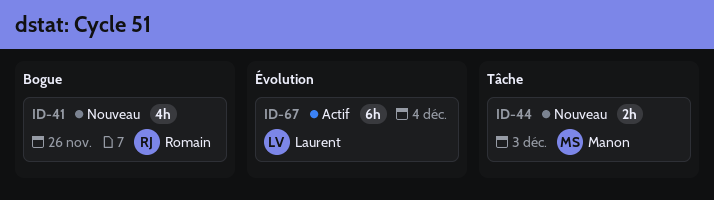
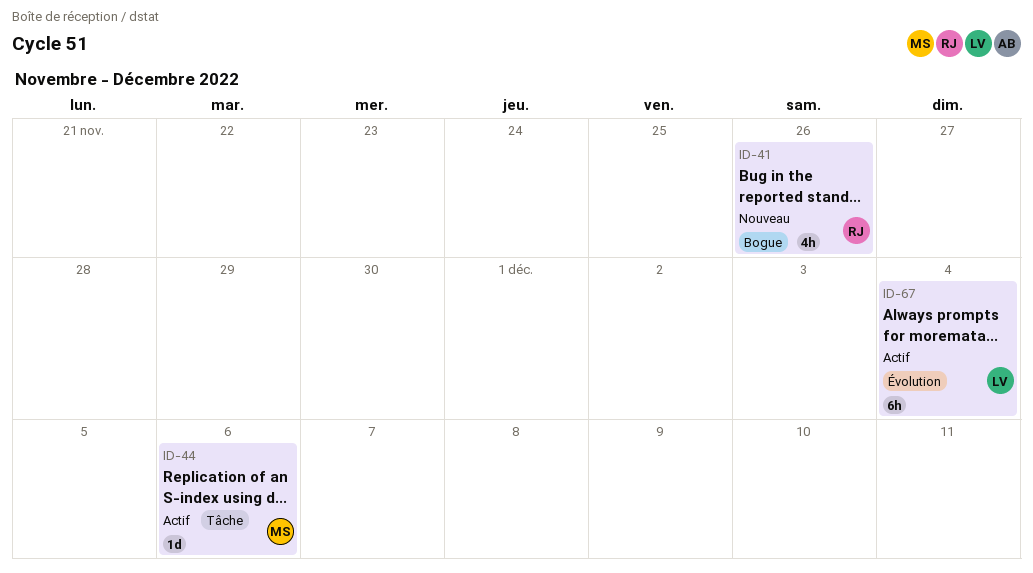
ID-44, status: Nouveau -> Actif
ID-44, estimate: 2h -> 1d
ID-44, due: Dec 3 -> Dec 6

